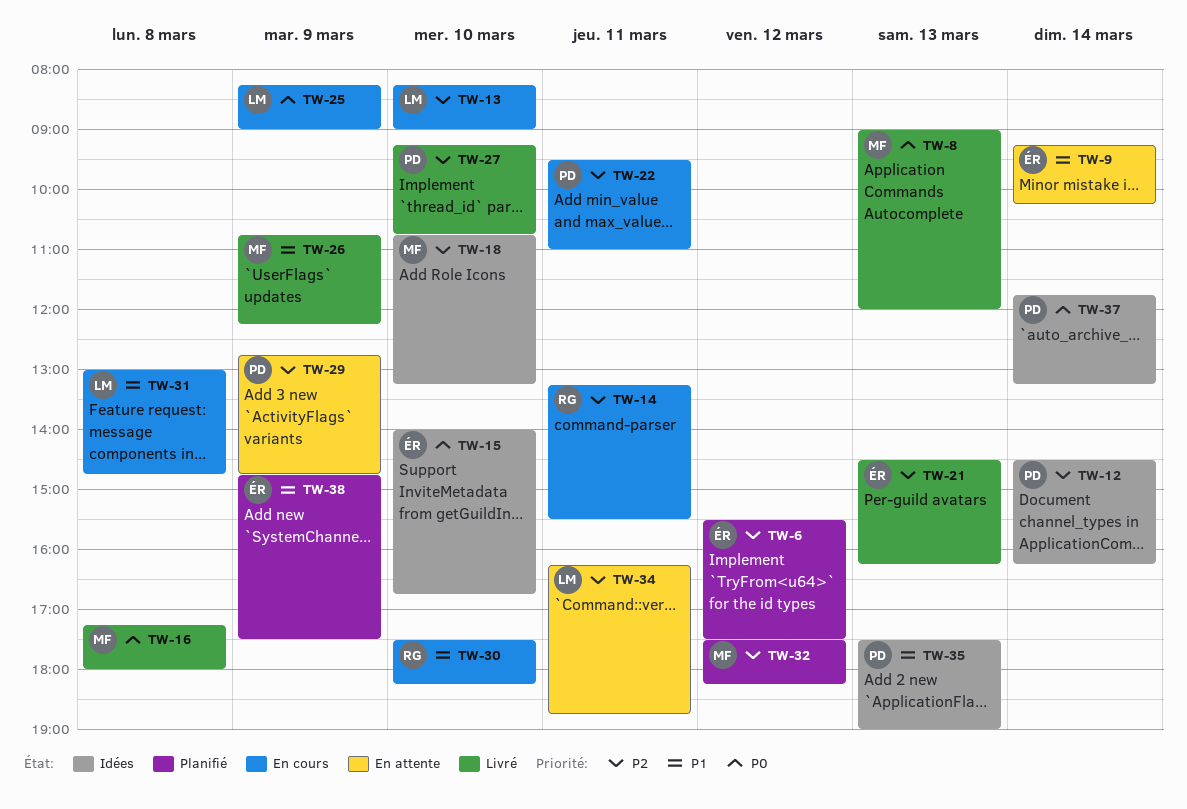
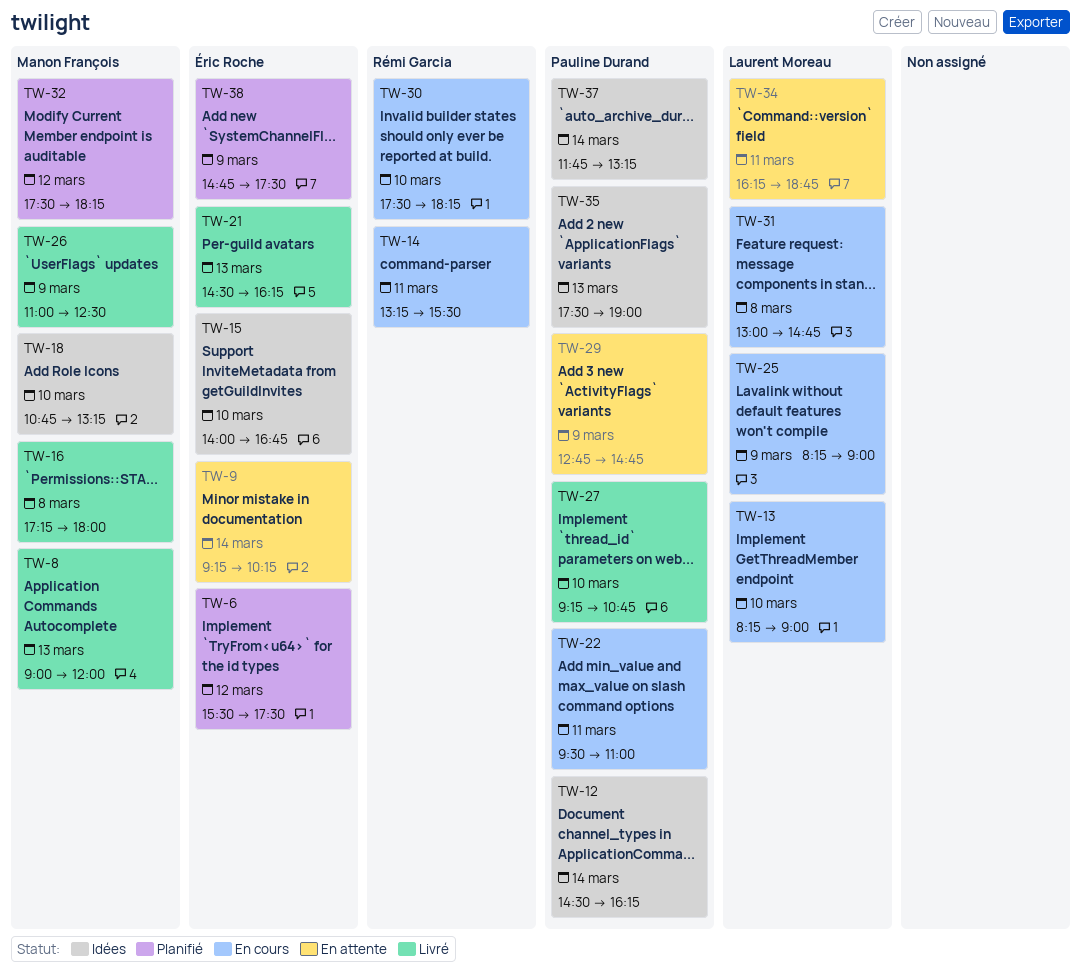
TW-26, begins: 10:45 -> 11:00
TW-26, ends: 12:15 -> 12:30

